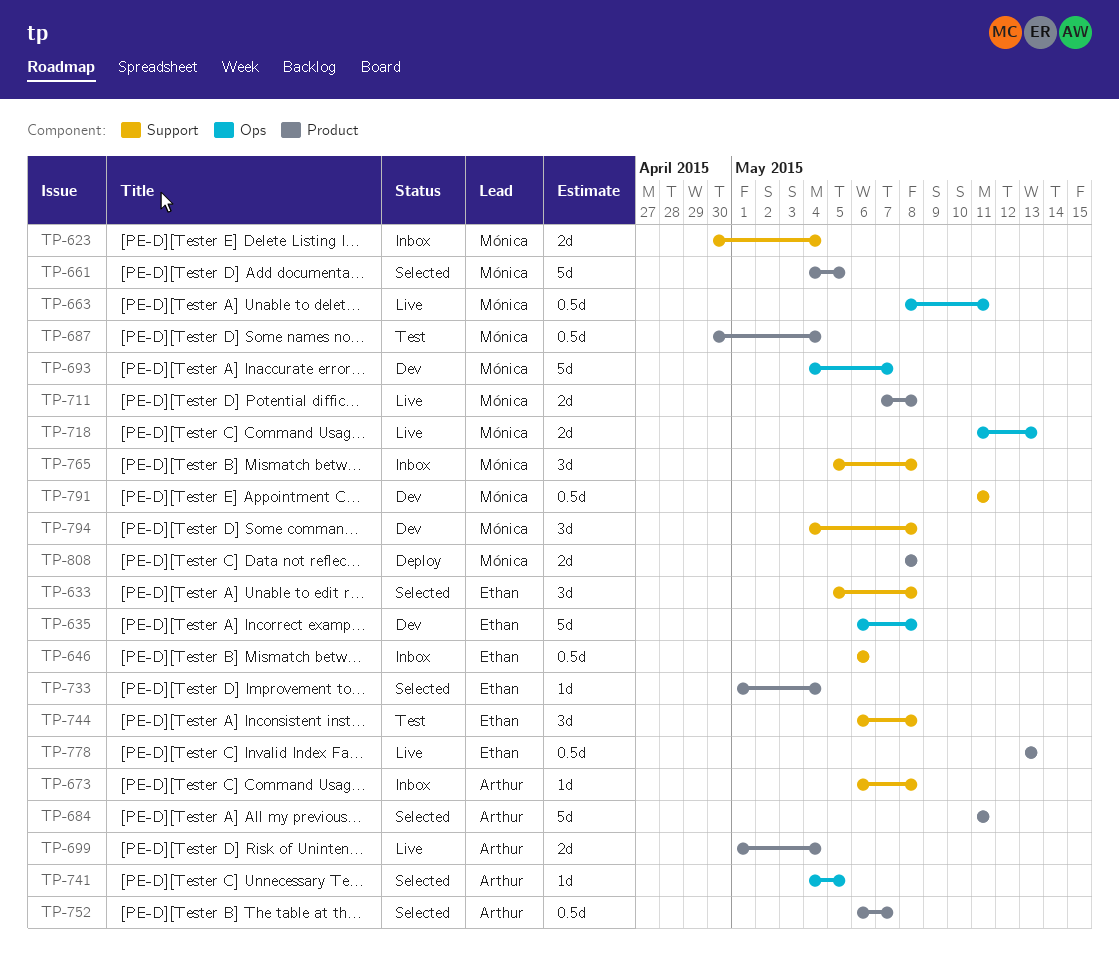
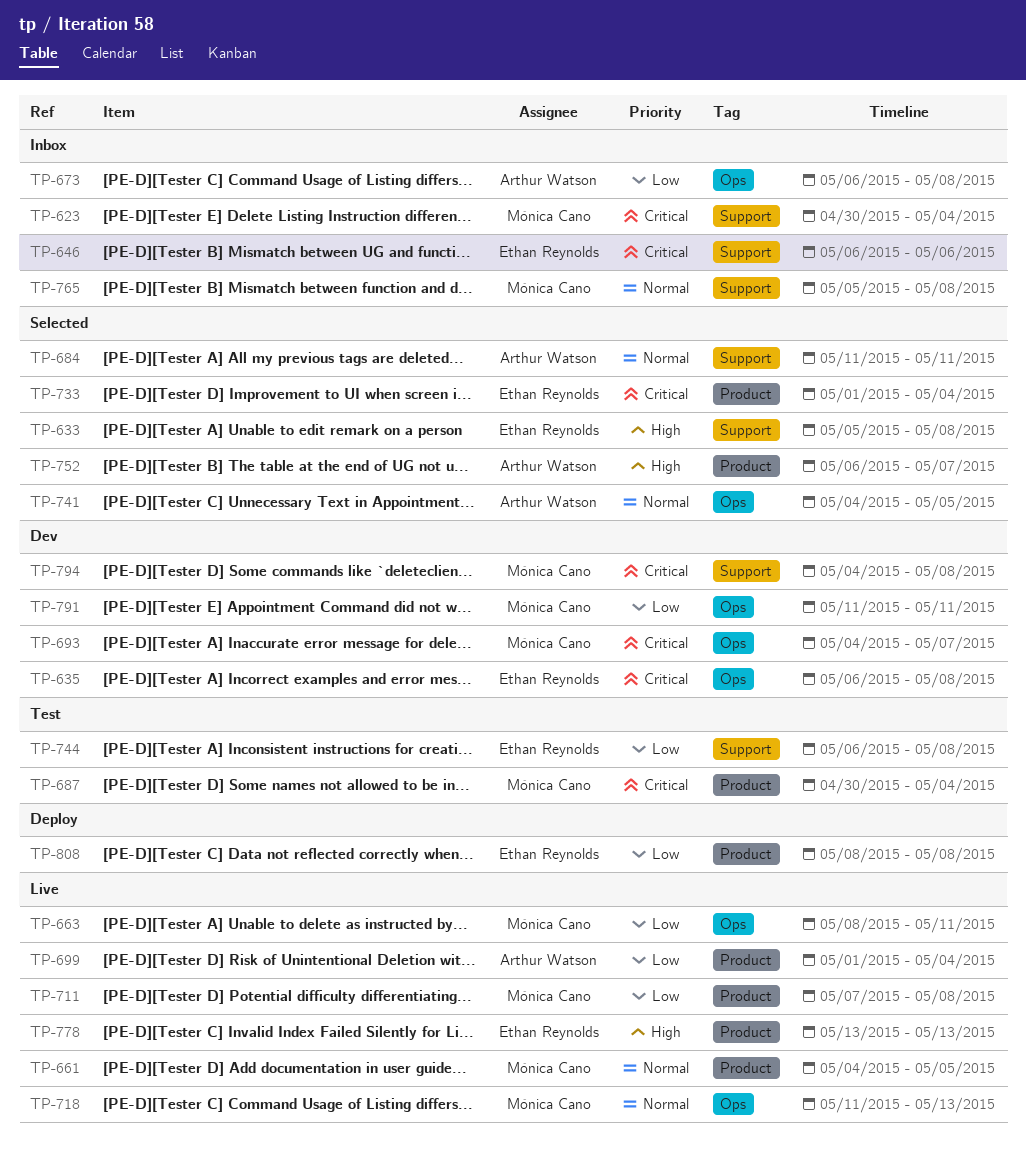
TP-661, status: Selected -> Live
TP-673, label: Support -> Ops
TP-684, label: Product -> Support
TP-791, label: Support -> Ops
TP-808, owner: Mónica Cano -> Ethan Reynolds

